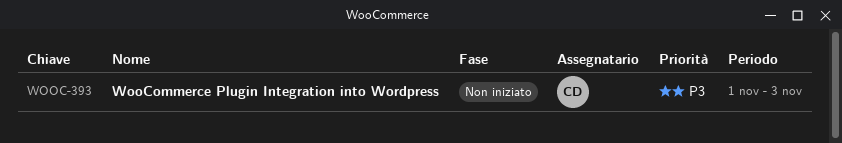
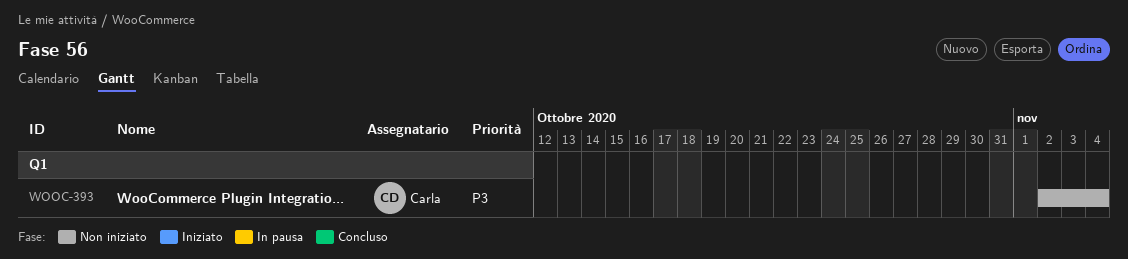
WOOC-393, start: Nov 1 -> Nov 2
WOOC-393, due: Nov 3 -> Nov 4

